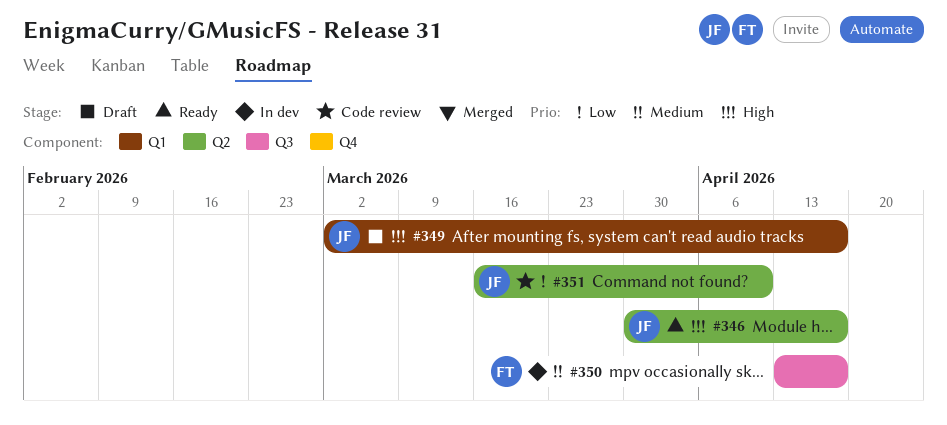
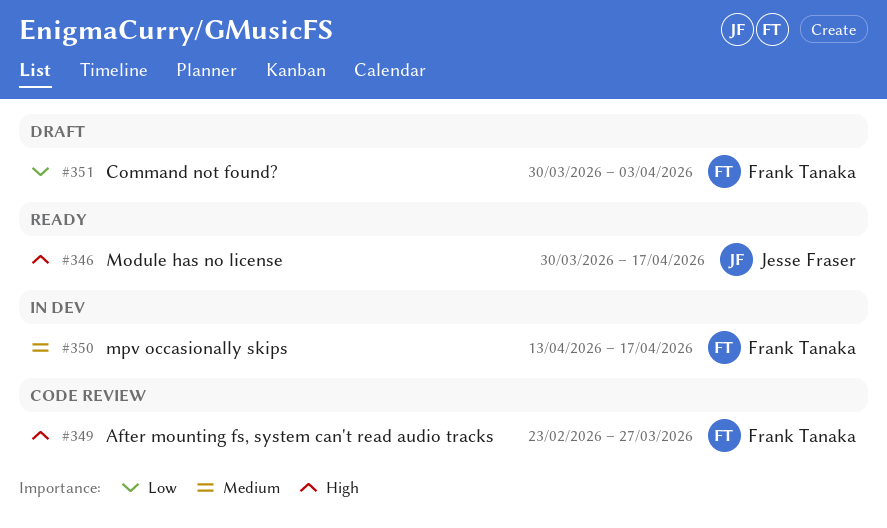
#349, status: Draft -> Code review
#349, owner: Jesse Fraser -> Frank Tanaka
#349, start: Mar 2 -> Feb 23
#349, due: Apr 17 -> Mar 27
#351, status: Code review -> Draft
#351, owner: Jesse Fraser -> Frank Tanaka
#351, start: Mar 16 -> Mar 30
#351, due: Apr 10 -> Apr 3

